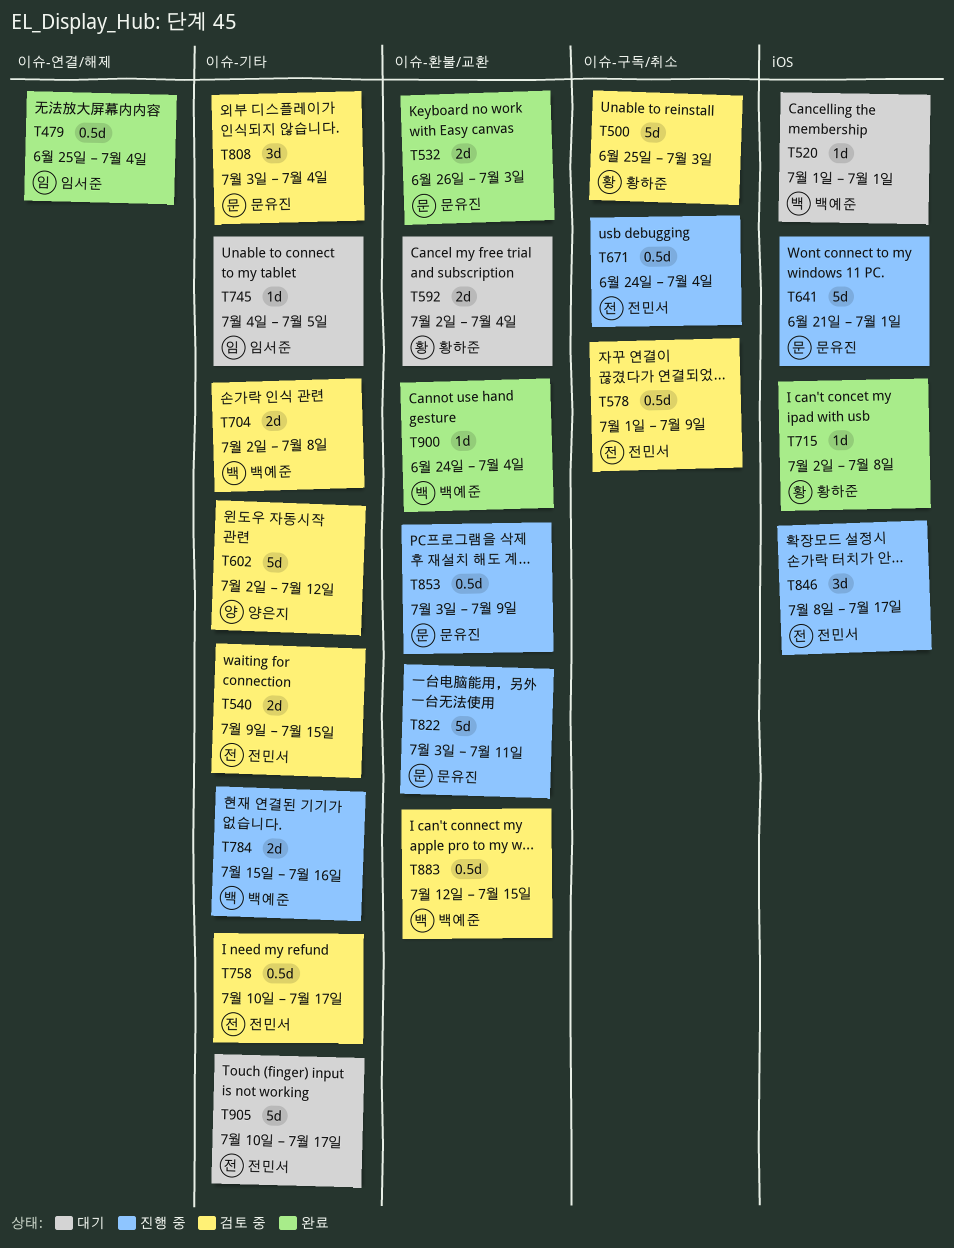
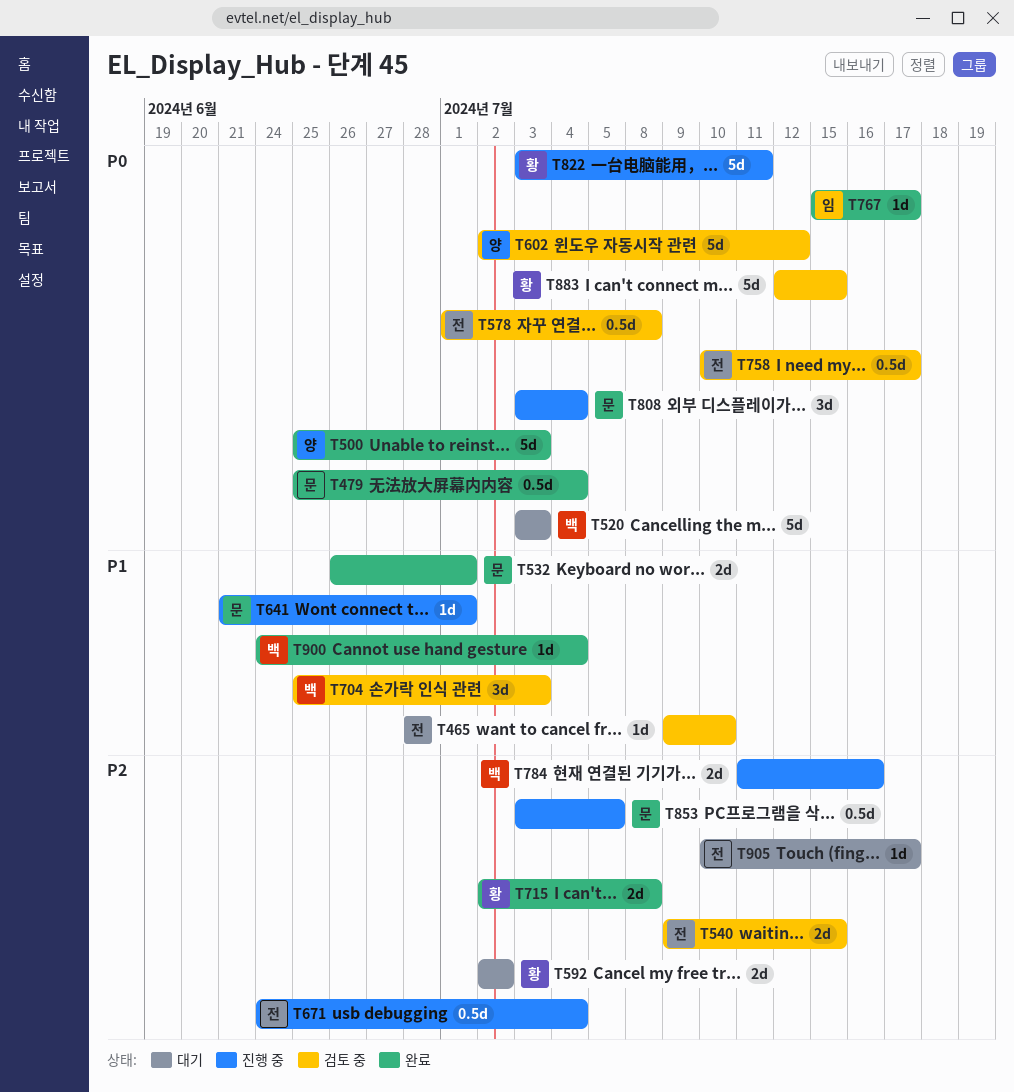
T465: none -> present
T479, owner: 임서준 -> 문유진
T500, status: 검토 중 -> 완료
T500, owner: 황하준 -> 양은지
T520, estimate: 1d -> 5d
T520, start: Jul 1 -> Jul 3
T520, due: Jul 1 -> Jul 3
T532, due: Jul 3 -> Jul 1
T578, due: Jul 9 -> Jul 8
T592, due: Jul 4 -> Jul 2
T641, estimate: 5d -> 1d
T704, estimate: 2d -> 3d
T704, start: Jul 2 -> Jun 25
T704, due: Jul 8 -> Jul 3
T715, estimate: 1d -> 2d
T745: present -> none
T767: none -> present
T784, start: Jul 15 -> Jul 11
T808, status: 검토 중 -> 진행 중
T822, owner: 문유진 -> 황하준
T846: present -> none
T853, due: Jul 9 -> Jul 5
T883, owner: 백예준 -> 황하준
T883, estimate: 0.5d -> 5d
T905, estimate: 5d -> 1d

